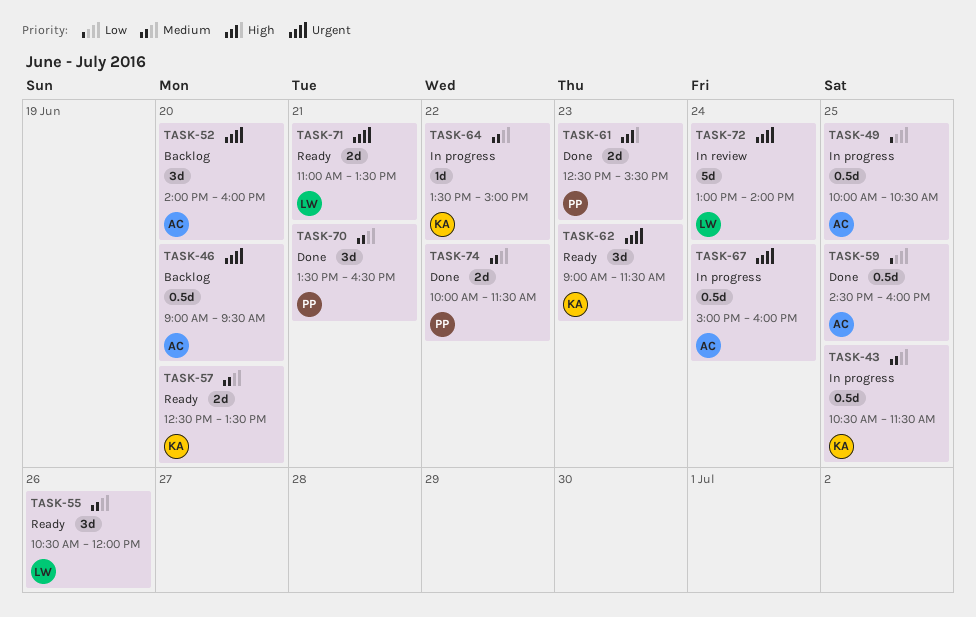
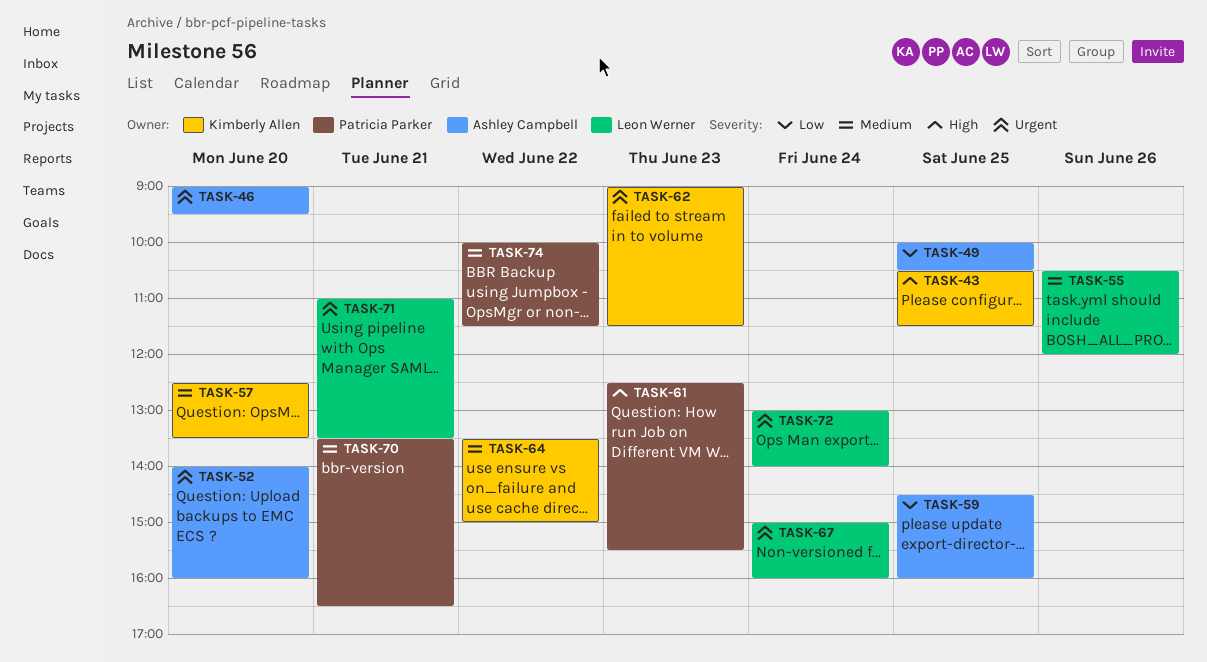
TASK-43, priority: Medium -> High
TASK-67, owner: Ashley Campbell -> Leon Werner

